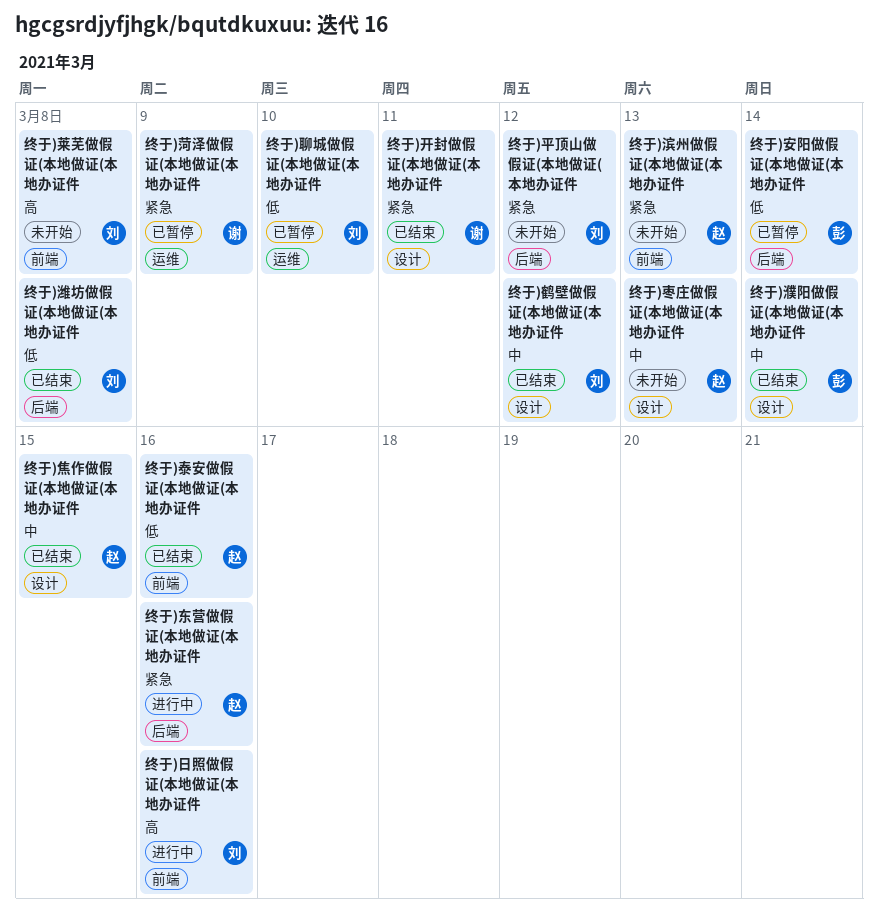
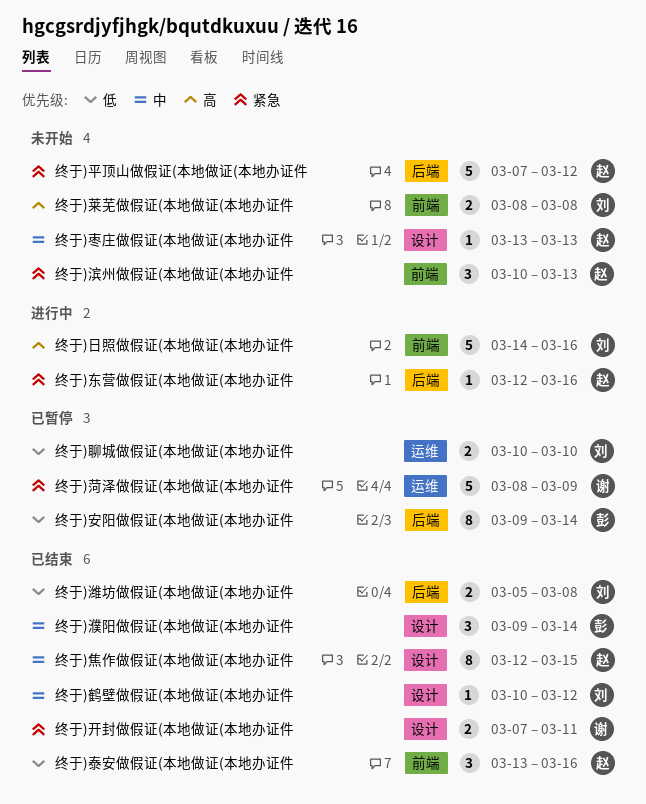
终于)平顶山做假证(本地做证(本地办证件, owner: 刘 -> 赵

